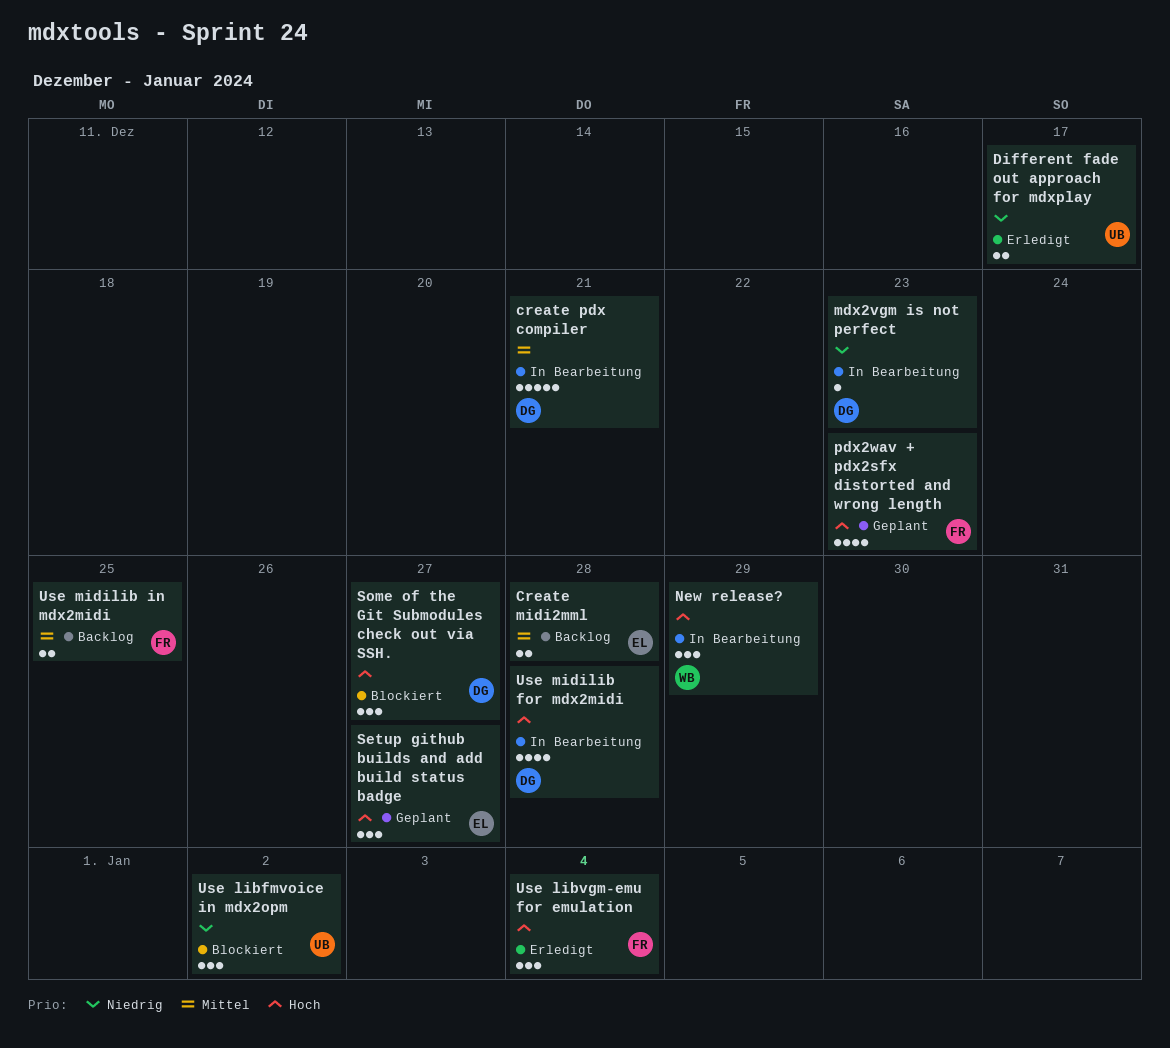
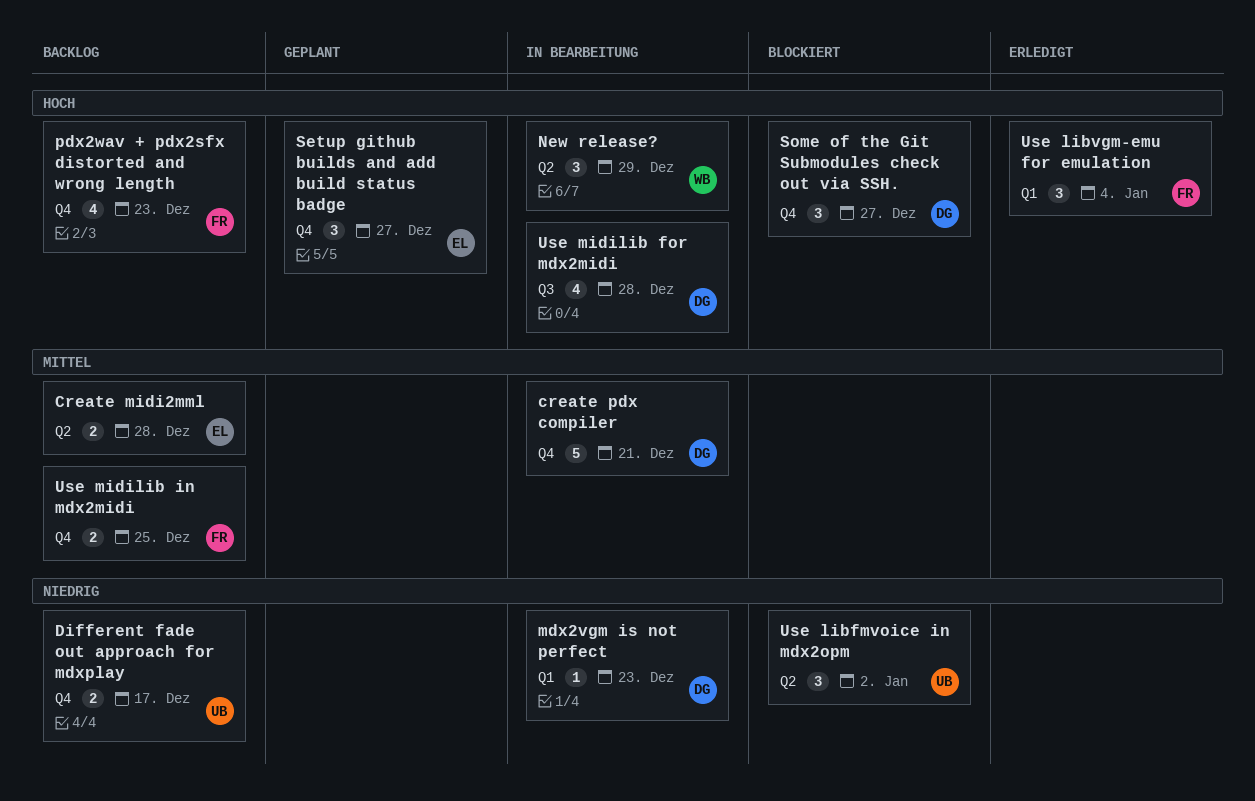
Different fade out approach for mdxplay, status: Erledigt -> Backlog
pdx2wav + pdx2sfx distorted and wrong length, status: Geplant -> Backlog

